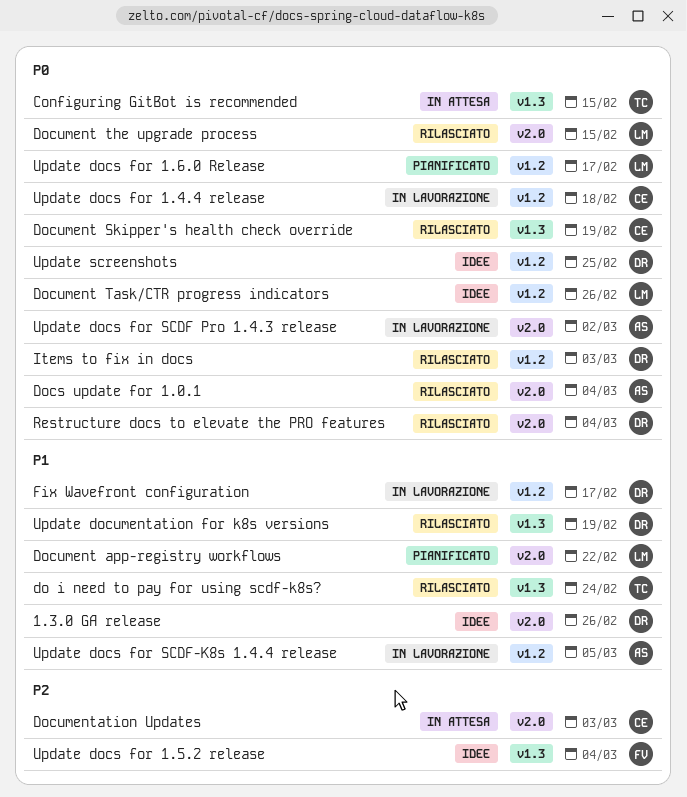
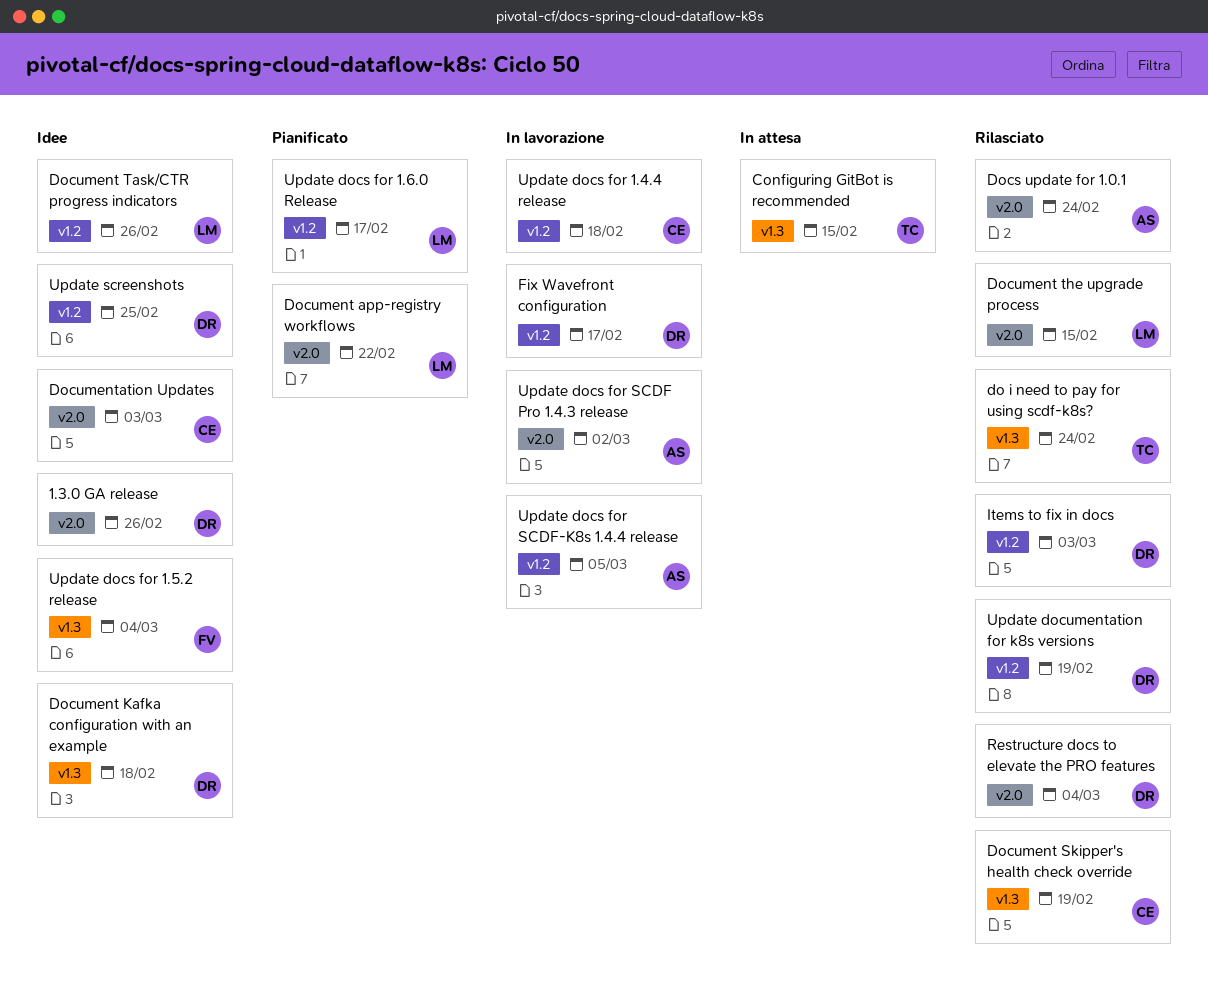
Docs update for 1.0.1, due: Mar 4 -> Feb 24
Document Kafka configuration with an example: none -> present
Documentation Updates, status: In attesa -> Idee
Update documentation for k8s versions, label: v1.3 -> v1.2

